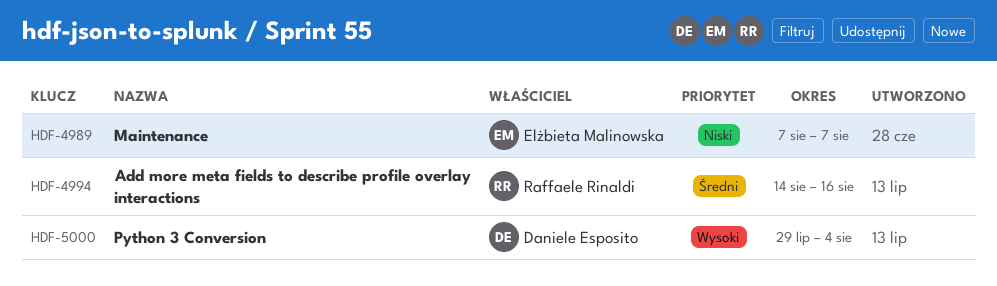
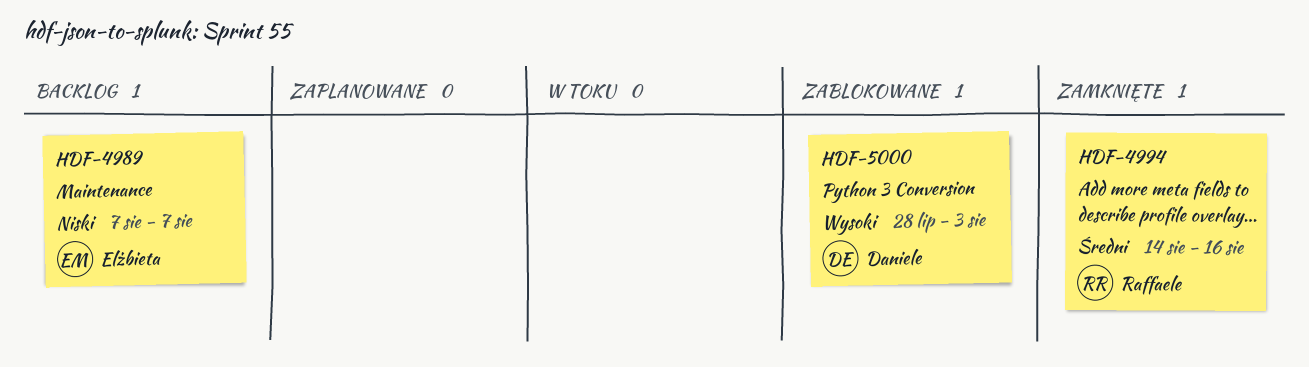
HDF-5000, start: Jul 29 -> Jul 28
HDF-5000, due: Aug 4 -> Aug 3

